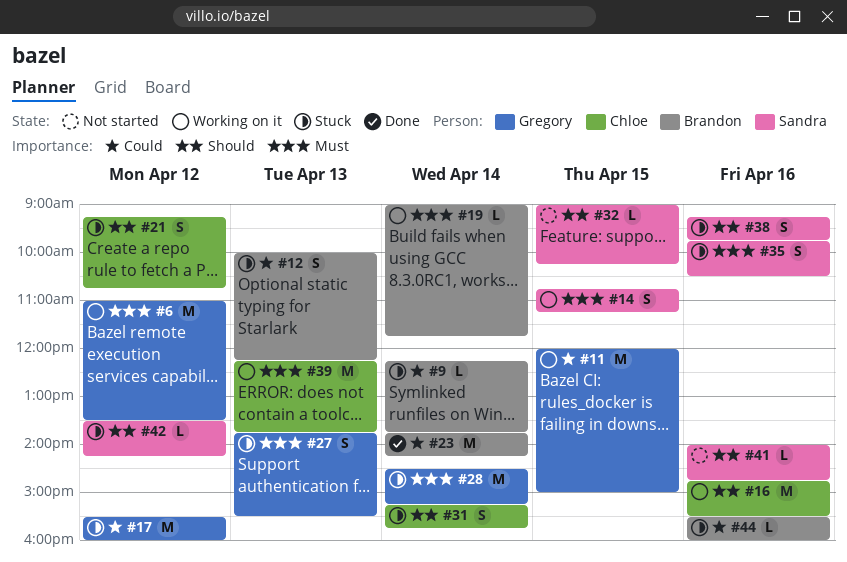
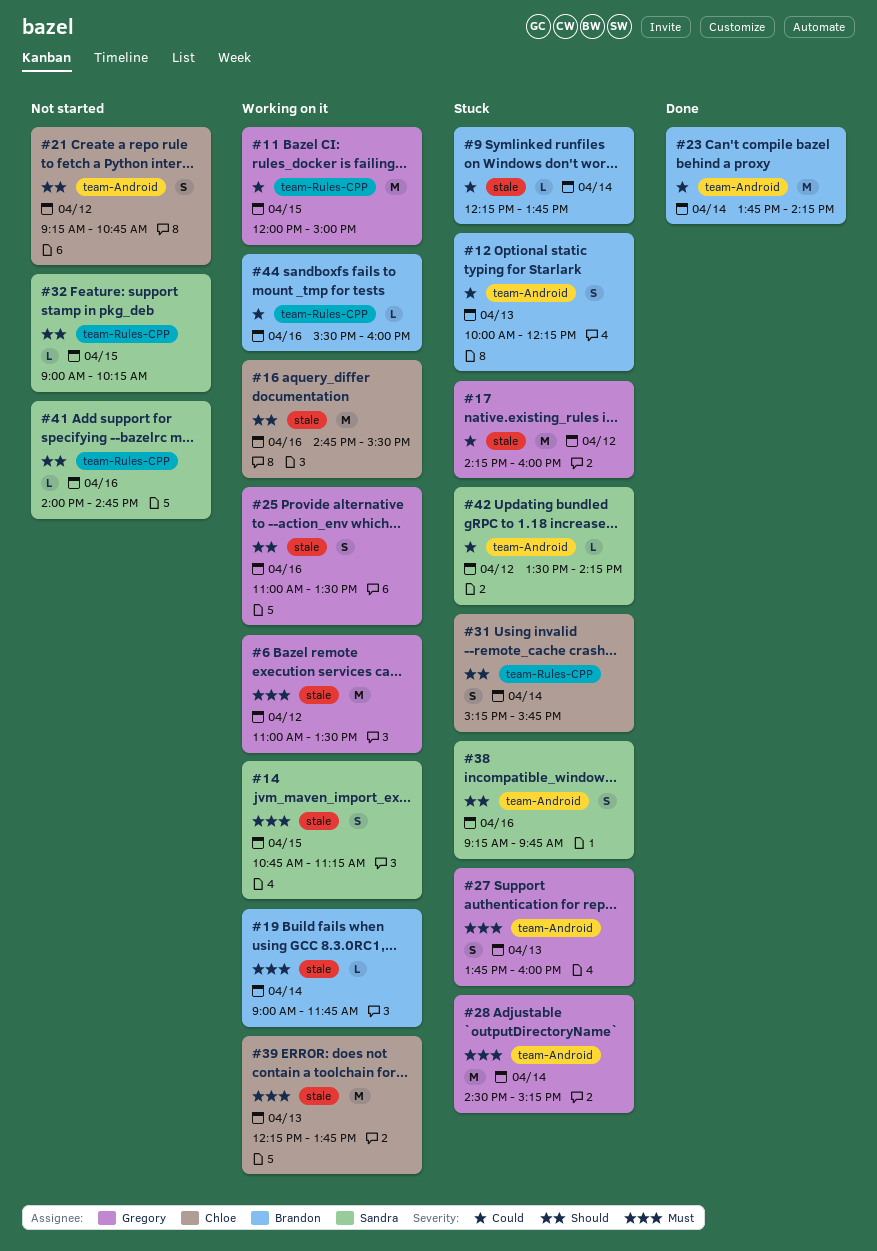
#17, begins: 15:30 -> 14:15
#21, status: Stuck -> Not started
#25: none -> present
#27, ends: 15:30 -> 16:00
#35: present -> none
#42, priority: Should -> Could
#44, status: Stuck -> Working on it

